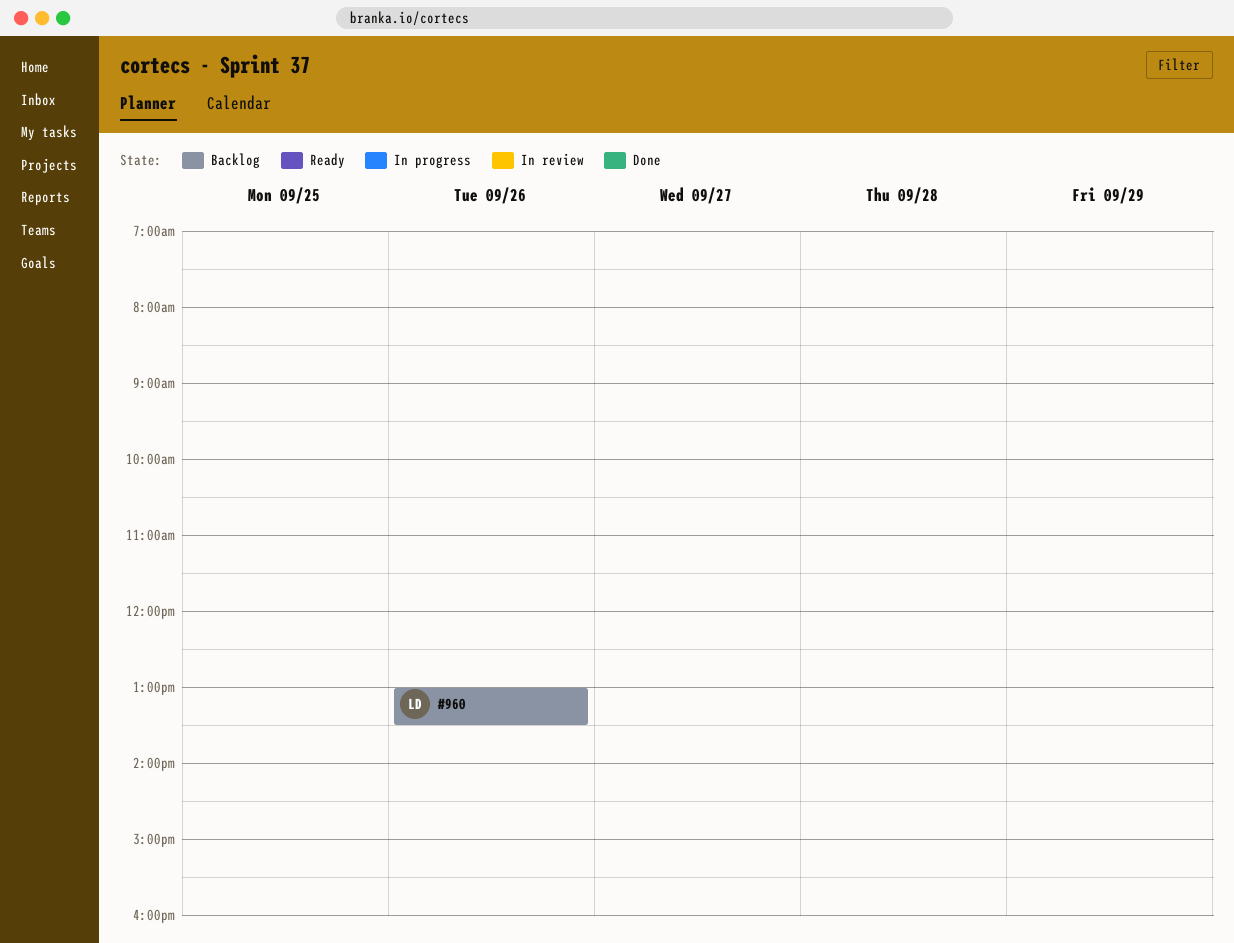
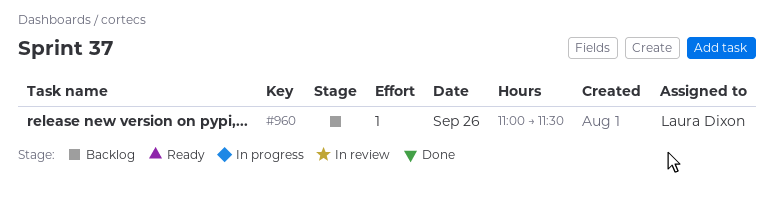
#960, begins: 13:00 -> 11:00
#960, ends: 13:30 -> 11:30

